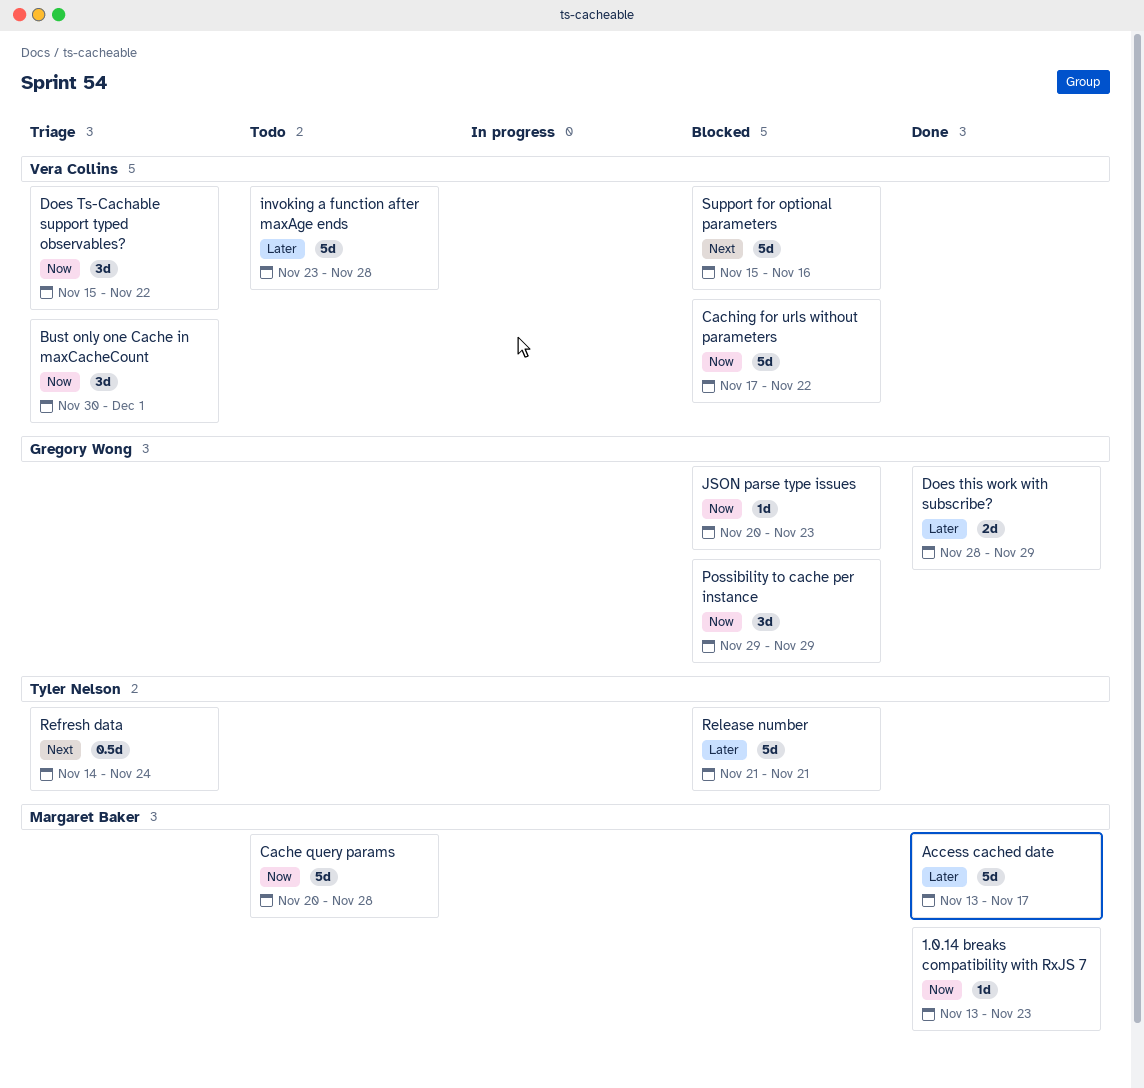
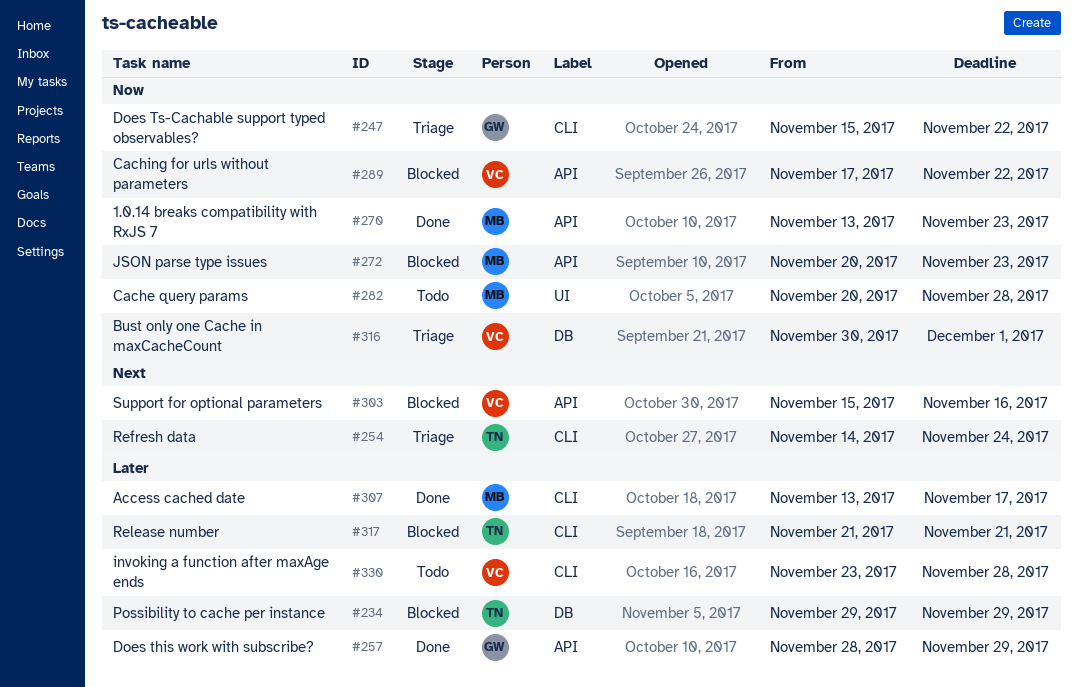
Does Ts-Cachable support typed observables?, owner: Vera Collins -> Gregory Wong
JSON parse type issues, owner: Gregory Wong -> Margaret Baker
Possibility to cache per instance, owner: Gregory Wong -> Tyler Nelson
Possibility to cache per instance, priority: Now -> Later

